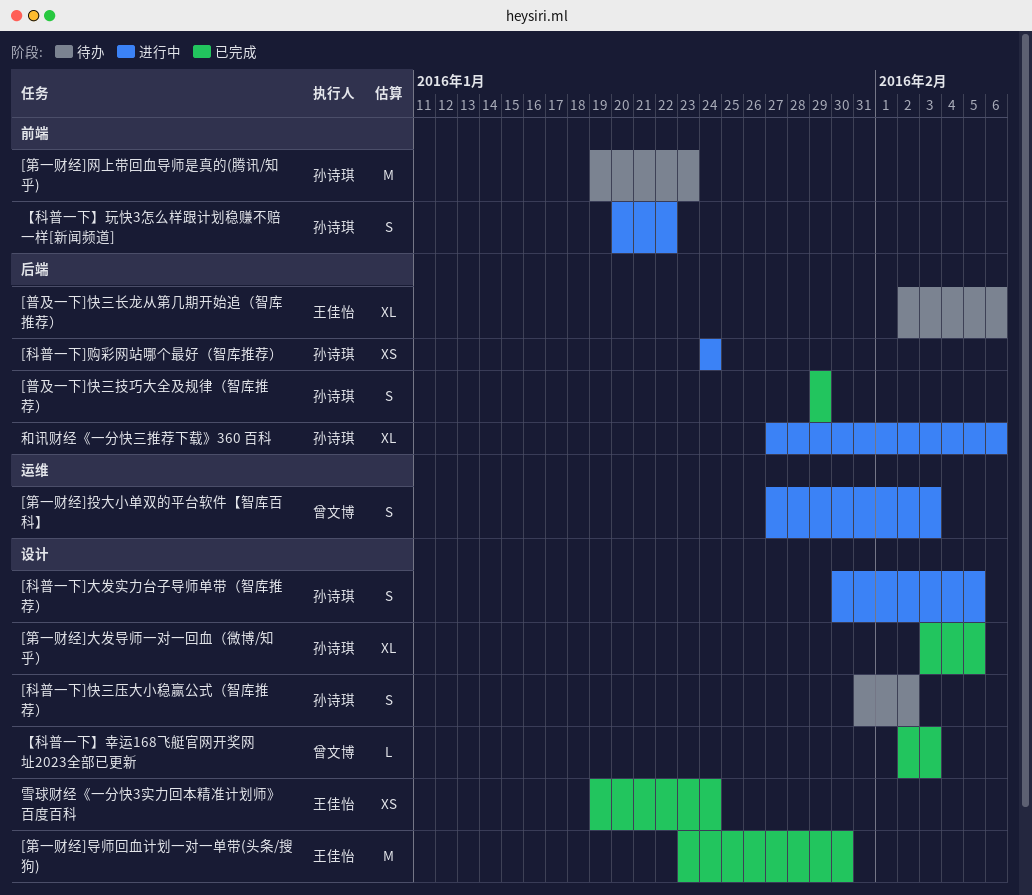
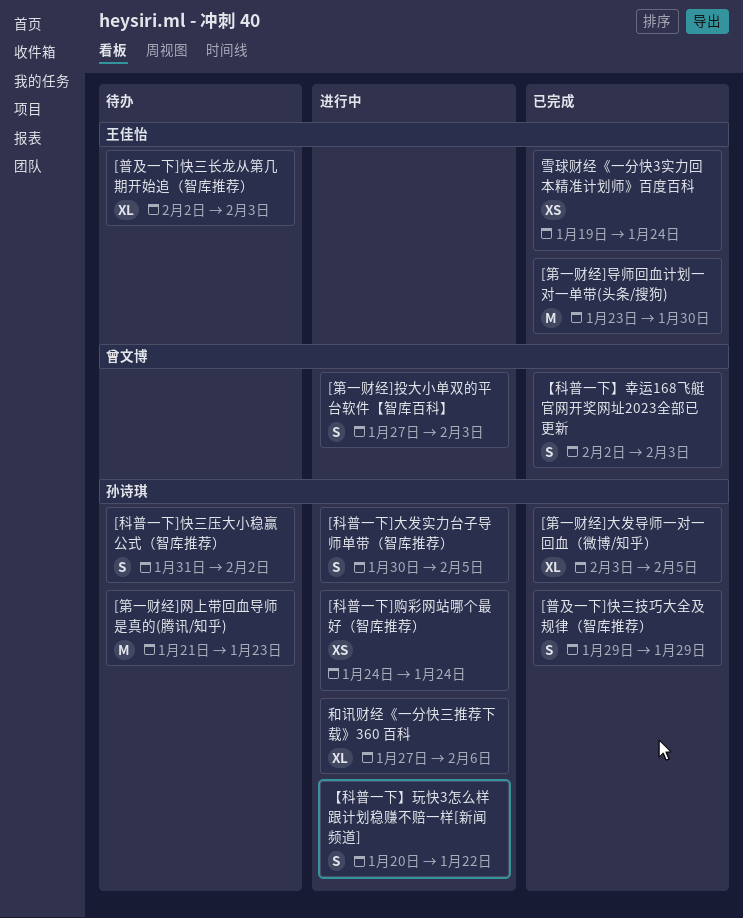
[普及一下]快三长龙从第几期开始追（智库推荐）, due: Feb 6 -> Feb 3
[第一财经]网上带回血导师是真的(腾讯/知乎), start: Jan 19 -> Jan 21
【科普一下】幸运168飞艇官网开奖网址2023全部已更新, estimate: L -> S

